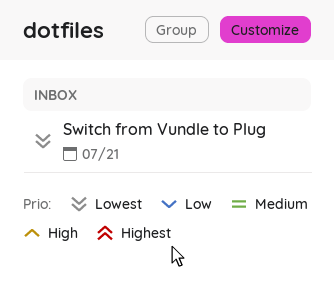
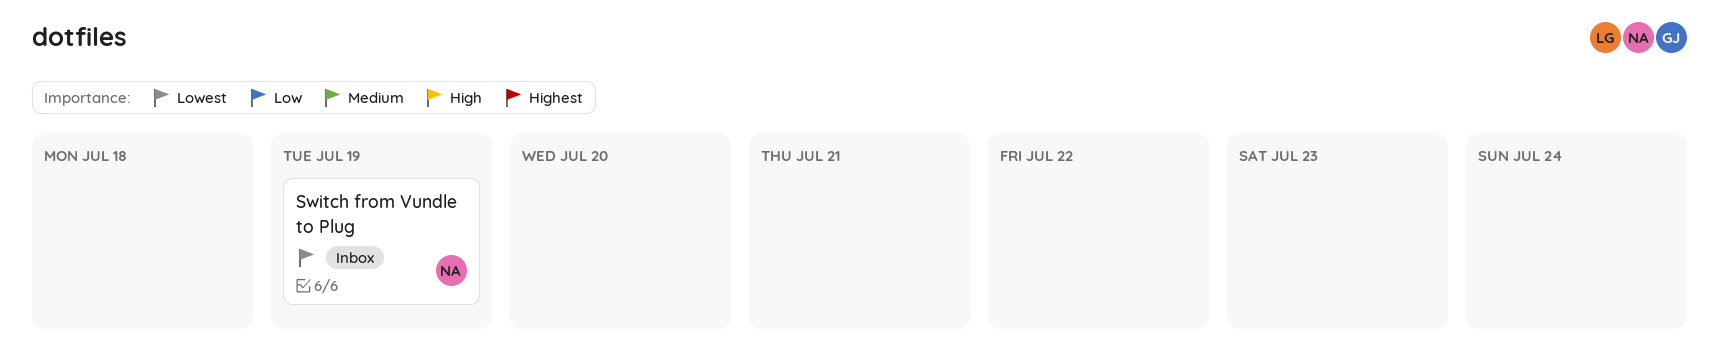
Switch from Vundle to Plug, due: Jul 21 -> Jul 19

